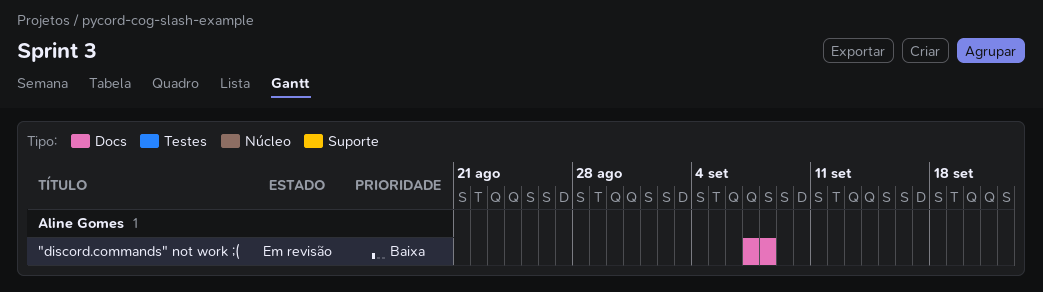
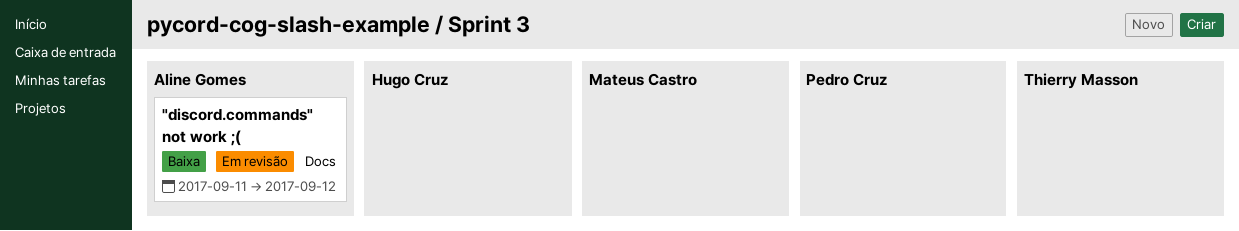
"discord.commands" not work ;(, start: Sep 7 -> Sep 11
"discord.commands" not work ;(, due: Sep 8 -> Sep 12

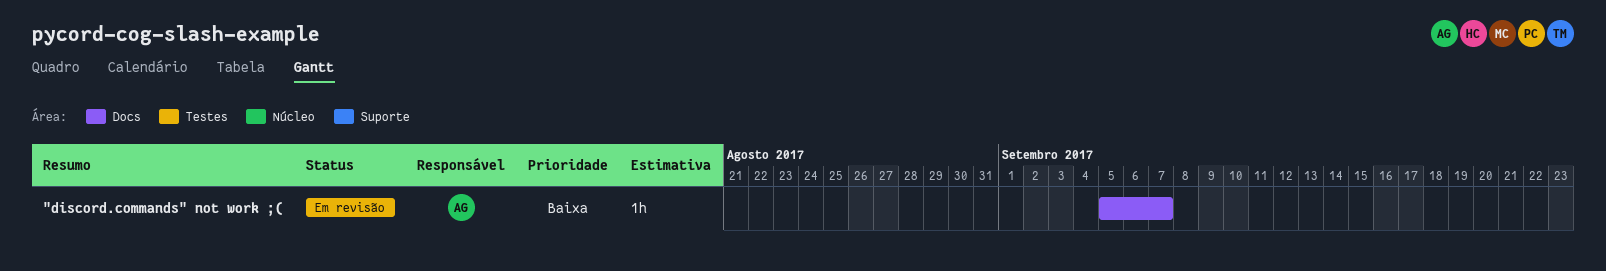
"discord.commands" not work ;(, start: Sep 11 -> Sep 5
"discord.commands" not work ;(, due: Sep 12 -> Sep 7

